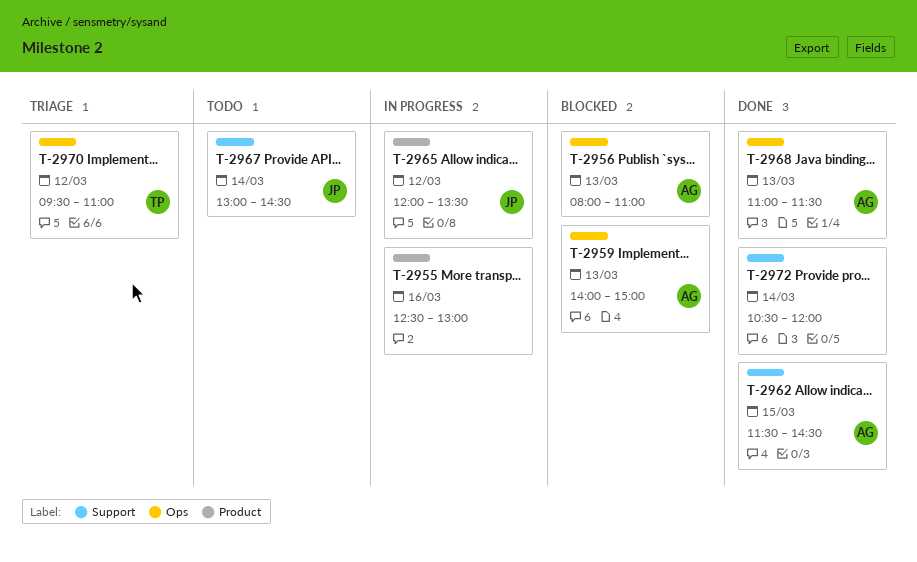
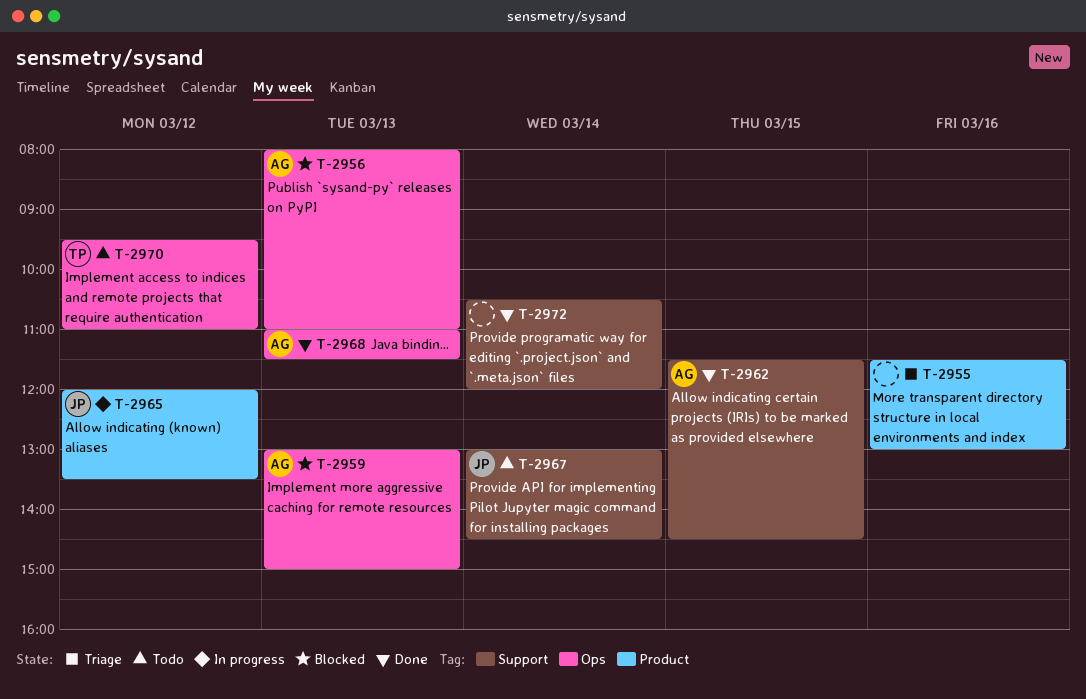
T-2955, status: In progress -> Triage
T-2955, begins: 12:30 -> 11:30
T-2959, begins: 14:00 -> 13:00
T-2970, status: Triage -> Todo

